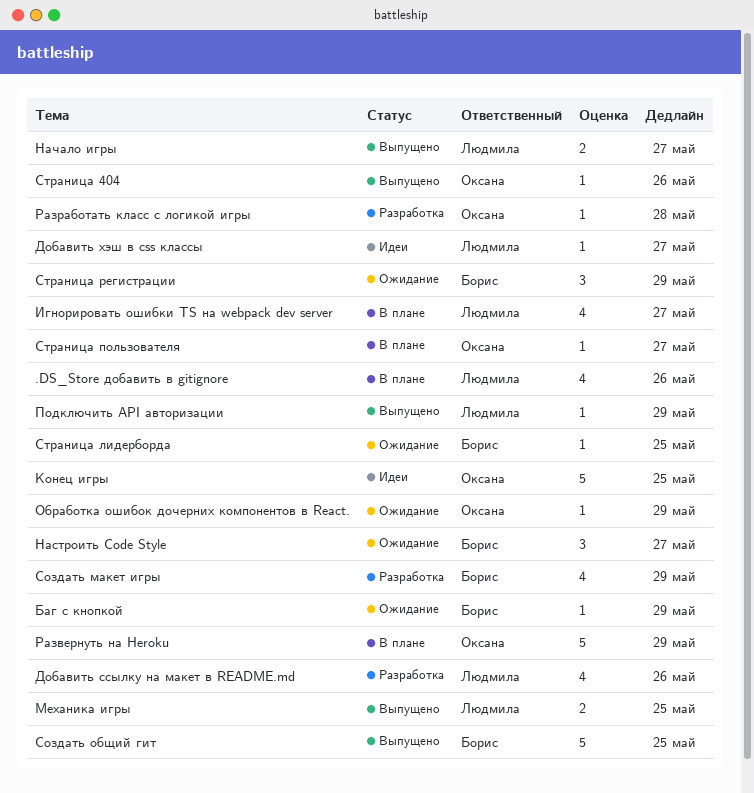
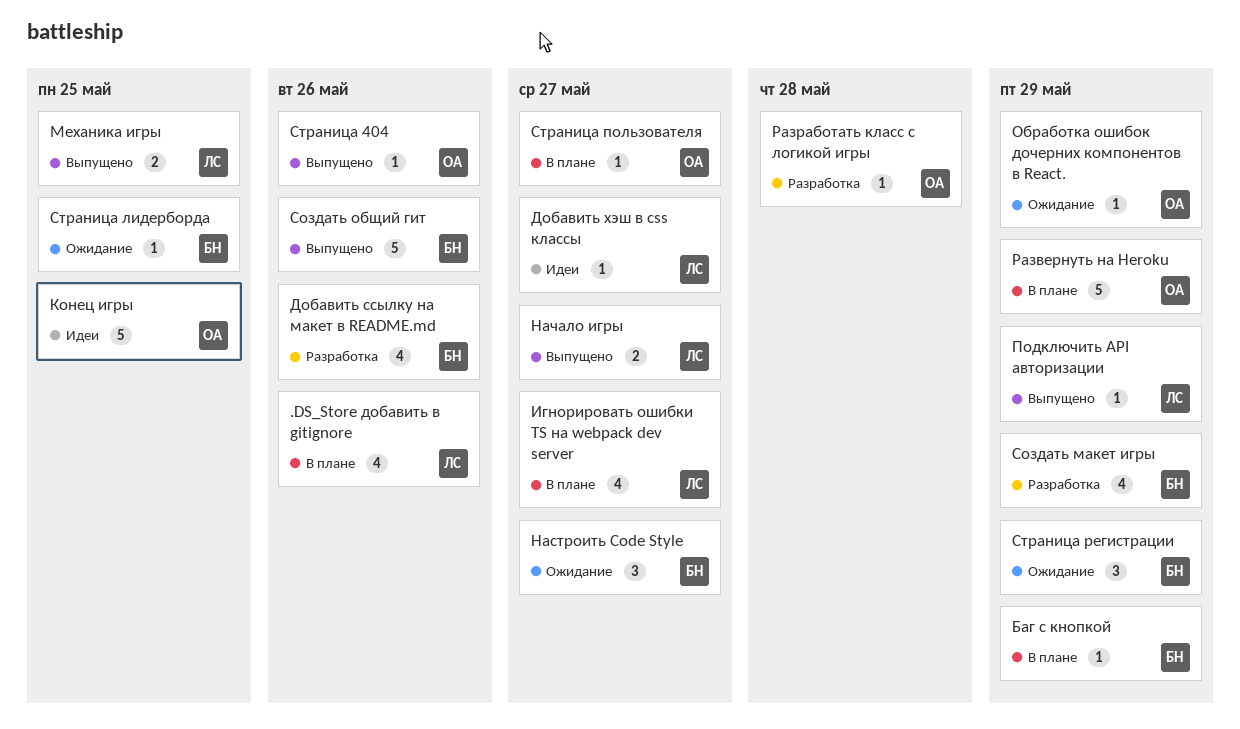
Баг с кнопкой, status: Ожидание -> В плане
Добавить ссылку на макет в README.md, owner: Людмила -> Борис
Создать общий гит, due: May 25 -> May 26

